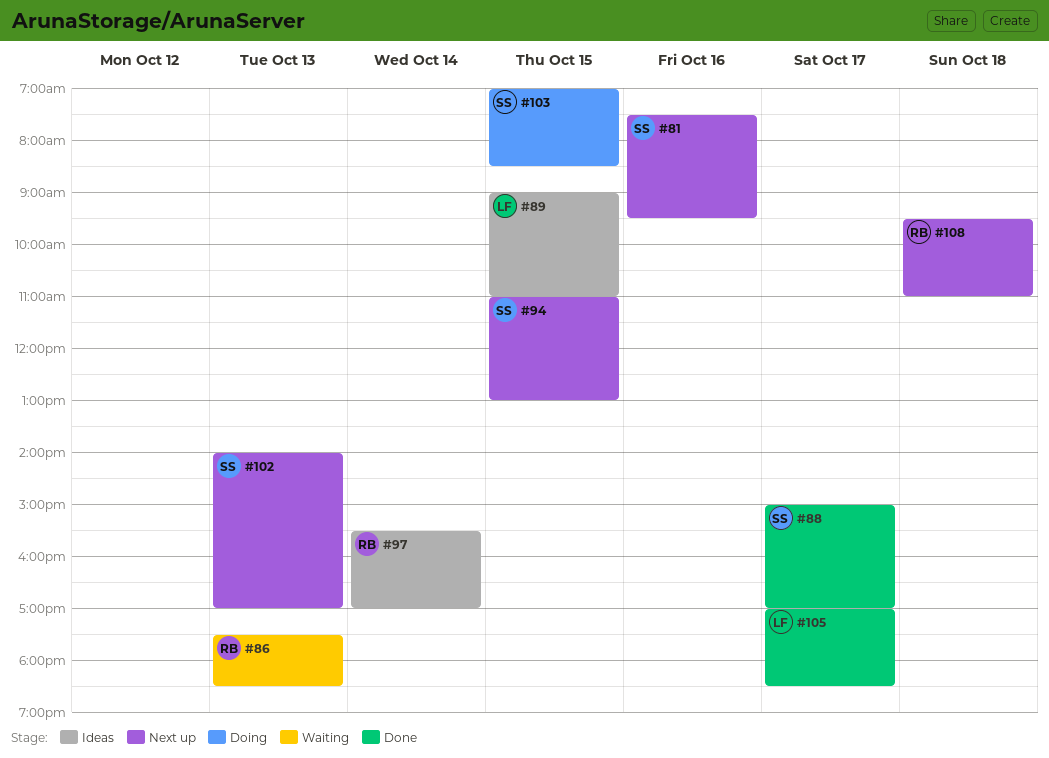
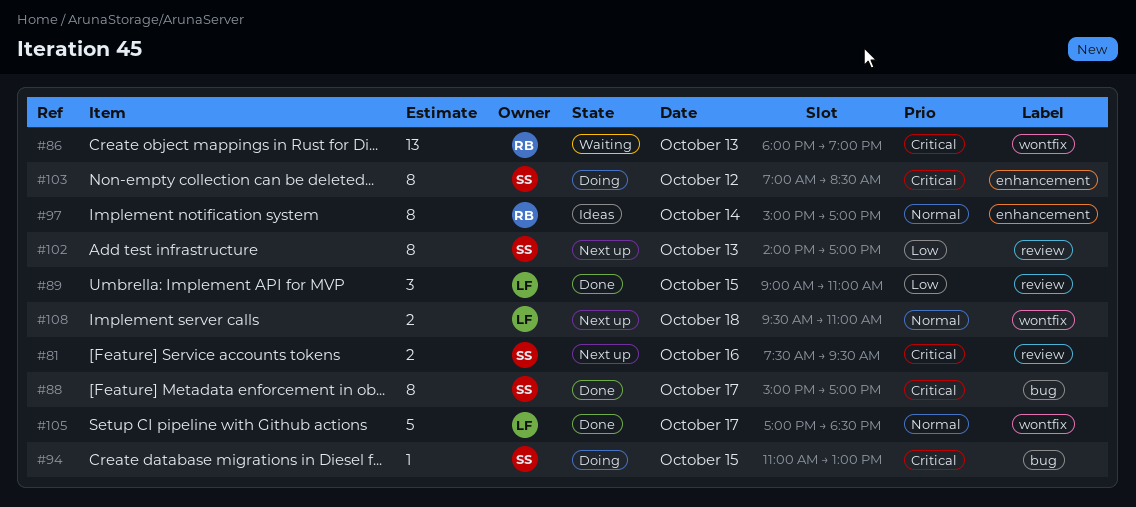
#86, begins: 17:30 -> 18:00
#86, ends: 18:30 -> 19:00
#89, status: Ideas -> Done
#94, status: Next up -> Doing
#97, begins: 15:30 -> 15:00
#103, day: Oct 15 -> Oct 12
#108, owner: RB -> LF

